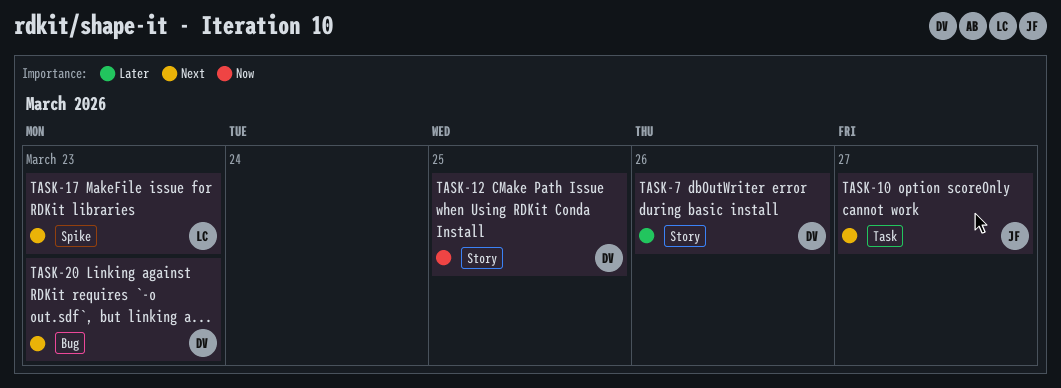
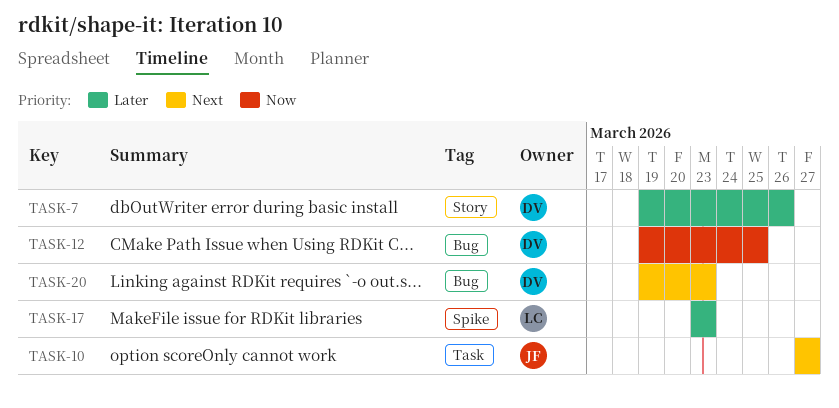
TASK-12, label: Story -> Bug
TASK-17, priority: Next -> Later

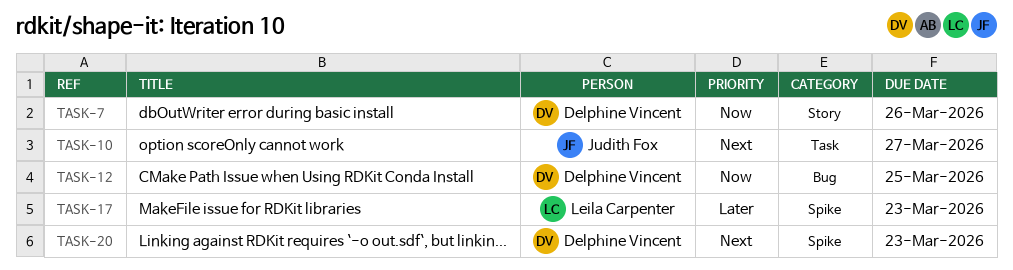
TASK-7, priority: Later -> Now
TASK-20, label: Bug -> Spike

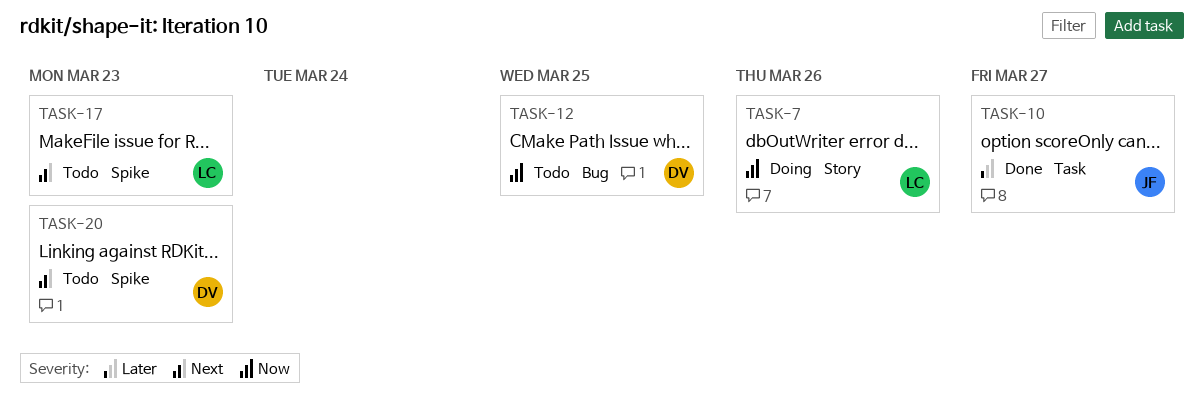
TASK-7, owner: Delphine Vincent -> Leila Carpenter
TASK-10, priority: Next -> Later
TASK-17, priority: Later -> Next

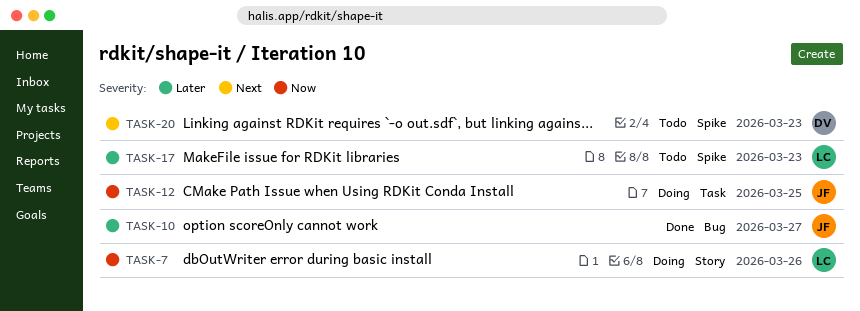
TASK-10, label: Task -> Bug
TASK-12, status: Todo -> Doing
TASK-12, owner: DV -> JF
TASK-12, label: Bug -> Task
TASK-17, priority: Next -> Later

